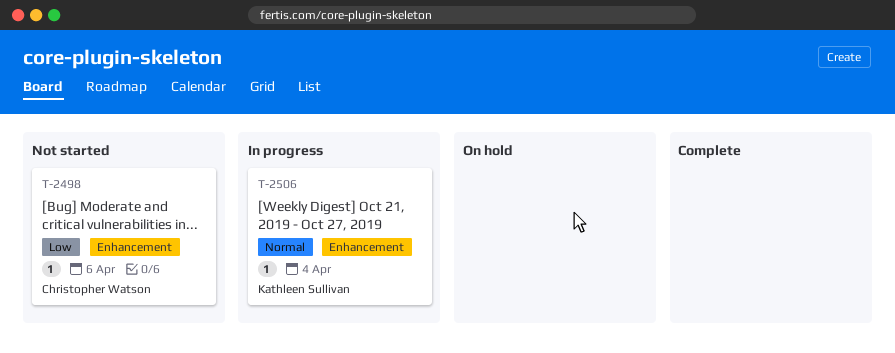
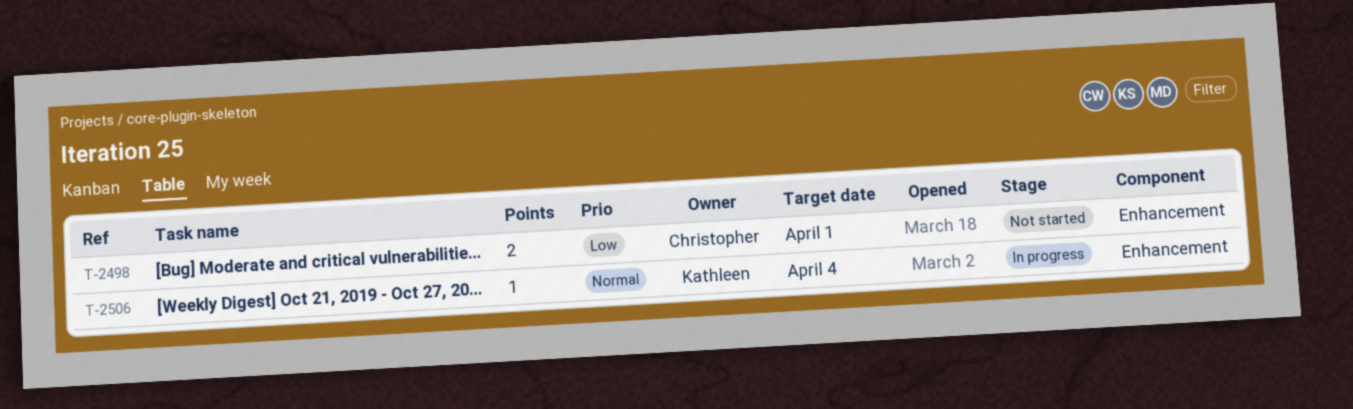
T-2498, estimate: 1 -> 2
T-2498, due: Apr 6 -> Apr 1

